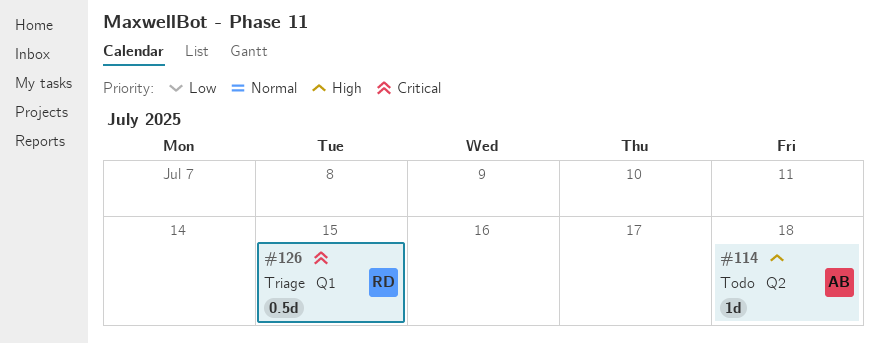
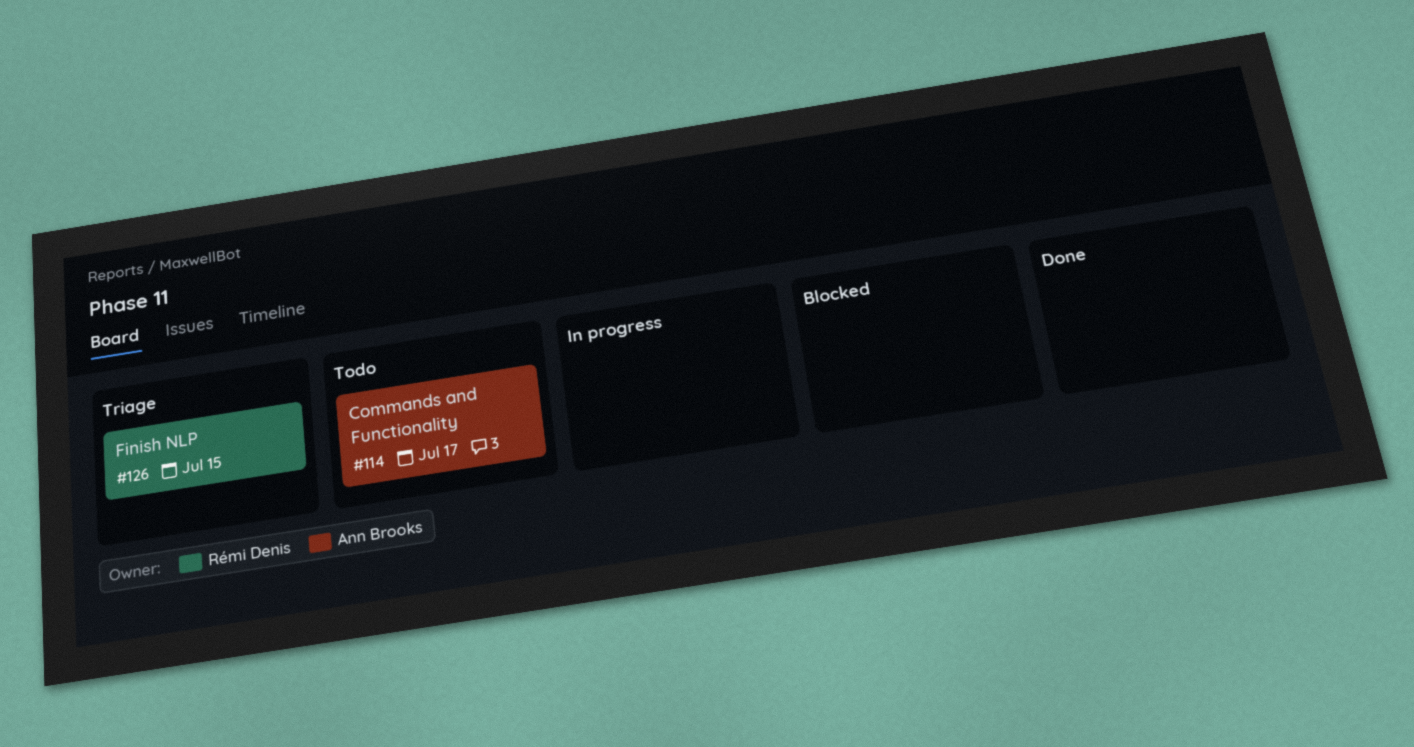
#114, due: Jul 18 -> Jul 17

